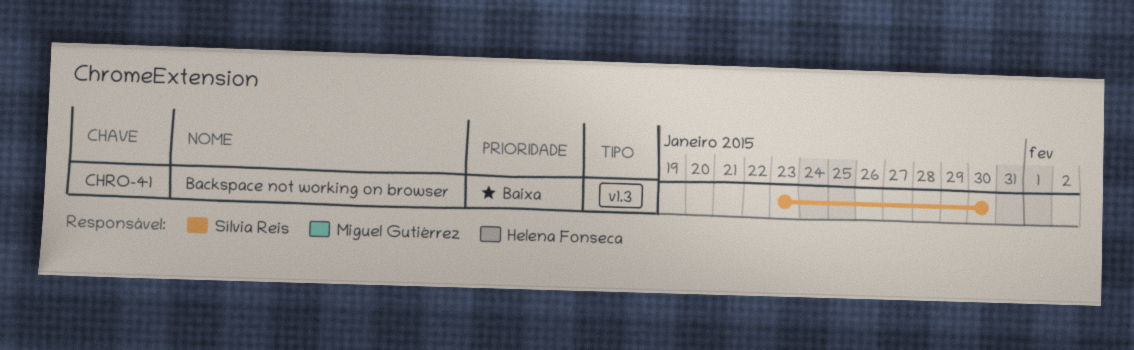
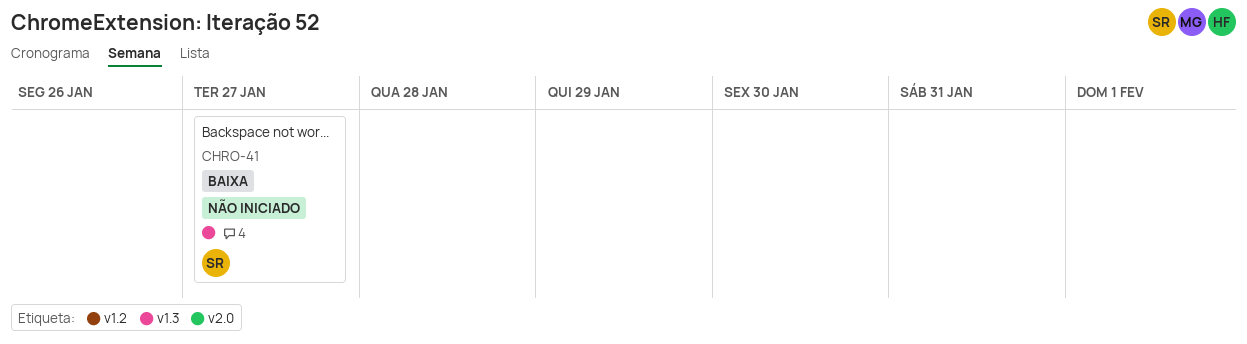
CHRO-41, due: Jan 30 -> Jan 27

